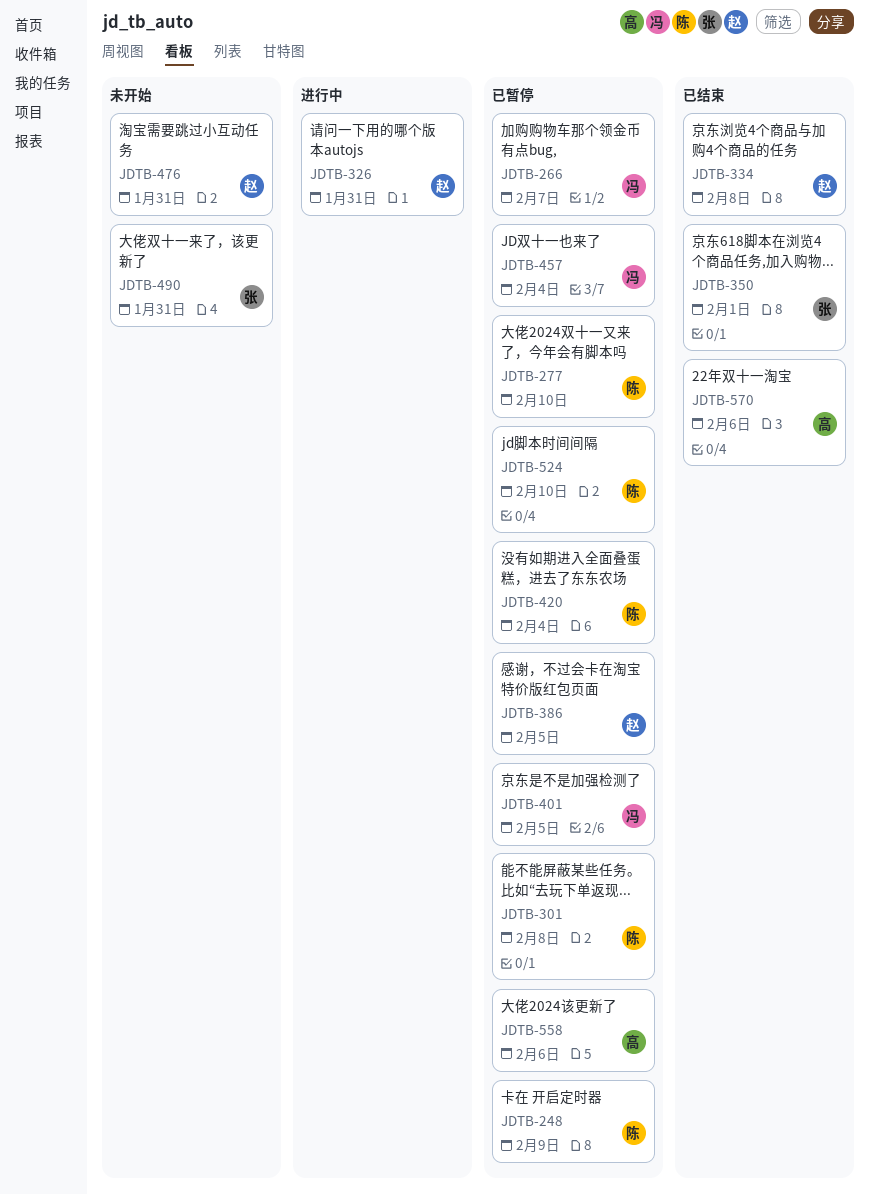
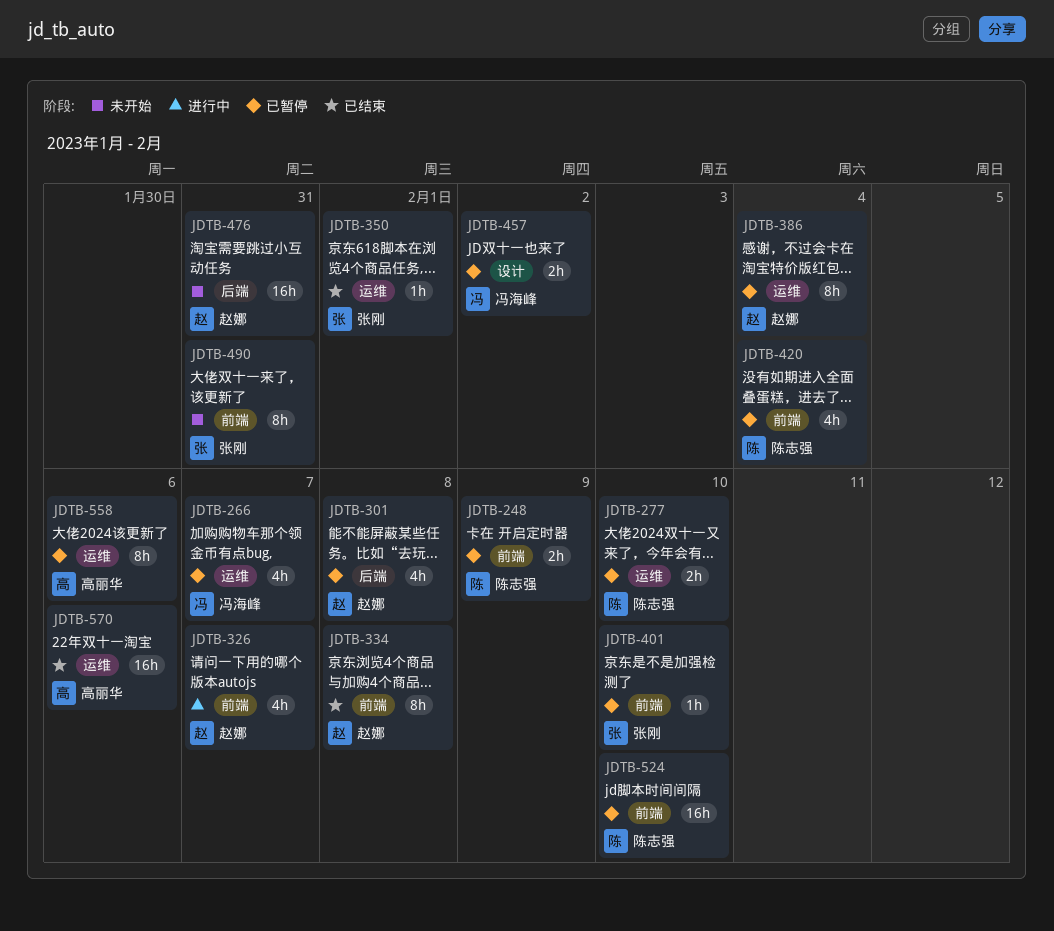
JDTB-301, owner: 陈志强 -> 赵娜
JDTB-326, due: Jan 31 -> Feb 7
JDTB-386, due: Feb 5 -> Feb 4
JDTB-401, owner: 冯海峰 -> 张刚
JDTB-401, due: Feb 5 -> Feb 10
JDTB-457, due: Feb 4 -> Feb 2

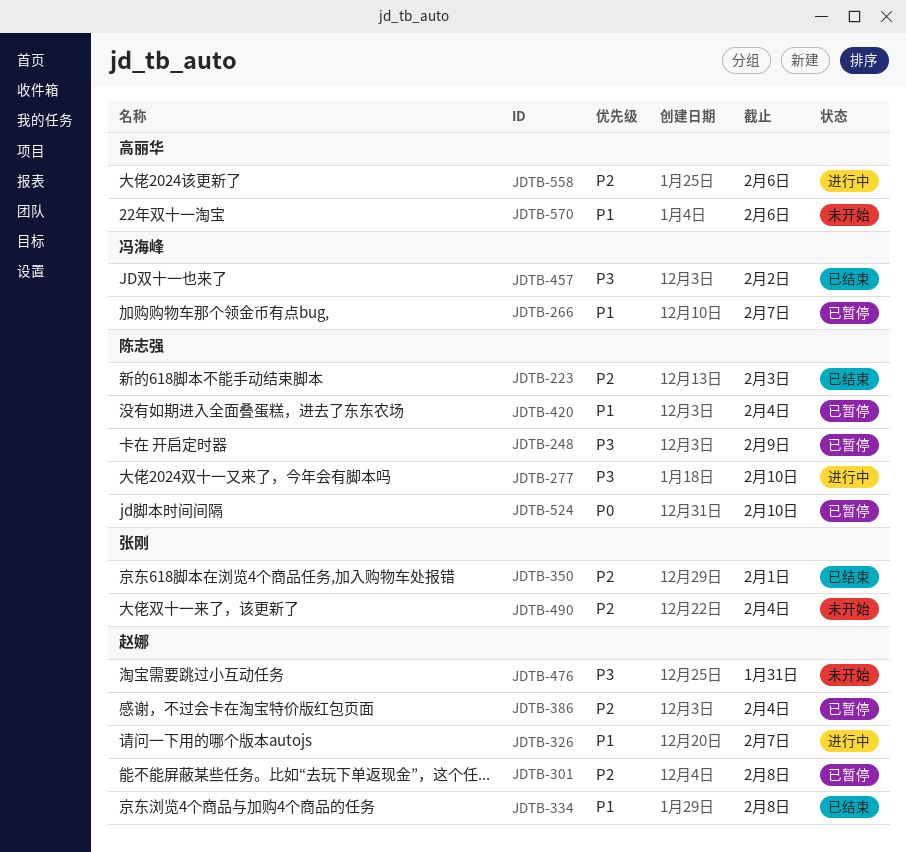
JDTB-223: none -> present
JDTB-277, status: 已暂停 -> 进行中
JDTB-401: present -> none
JDTB-457, status: 已暂停 -> 已结束
JDTB-490, due: Jan 31 -> Feb 4
JDTB-558, status: 已暂停 -> 进行中
JDTB-570, status: 已结束 -> 未开始

